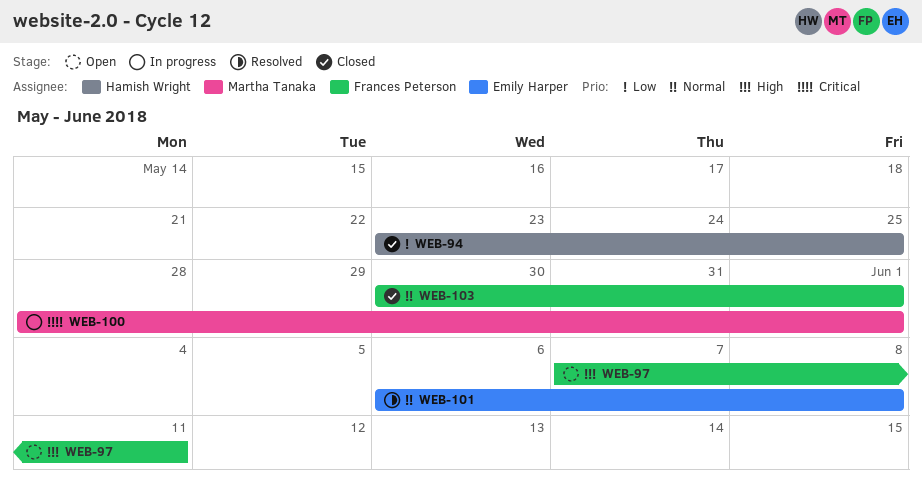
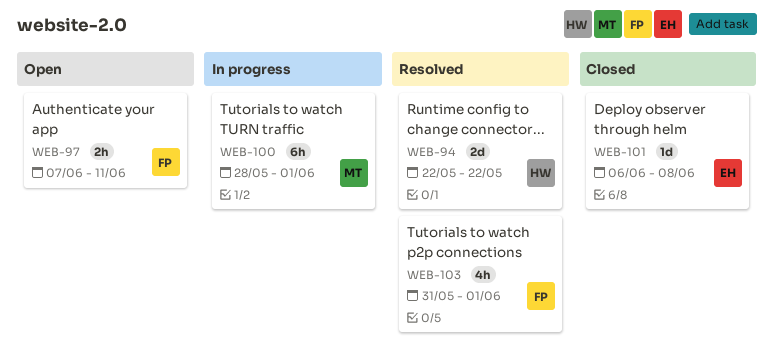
WEB-94, status: Closed -> Resolved
WEB-94, start: May 23 -> May 22
WEB-94, due: May 25 -> May 22
WEB-101, status: Resolved -> Closed
WEB-103, status: Closed -> Resolved
WEB-103, start: May 30 -> May 31

